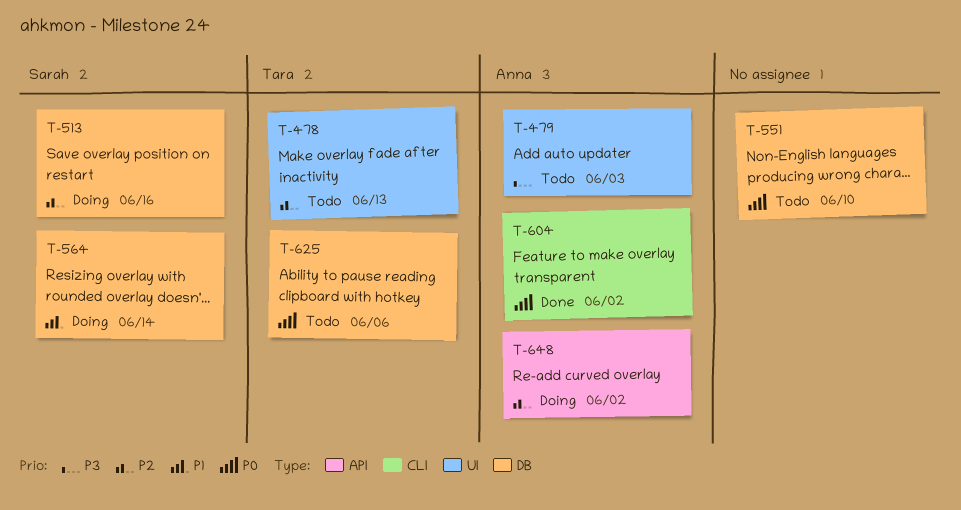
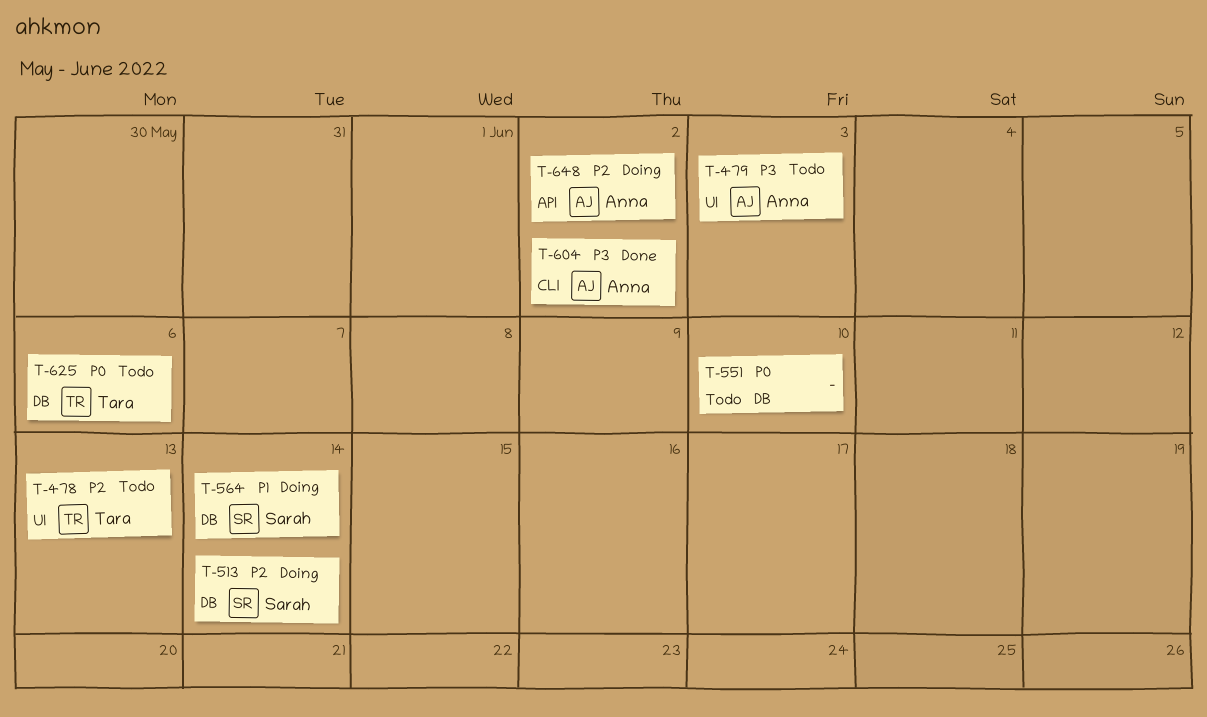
T-513, due: Jun 16 -> Jun 14
T-604, priority: P0 -> P3

